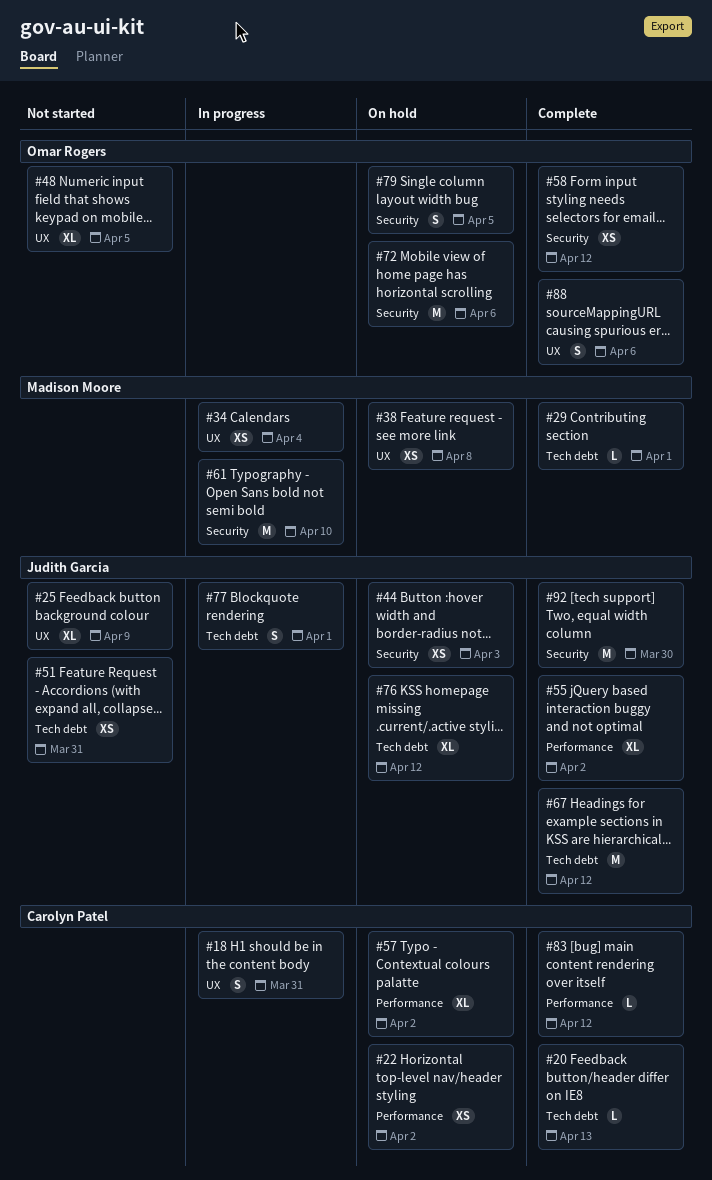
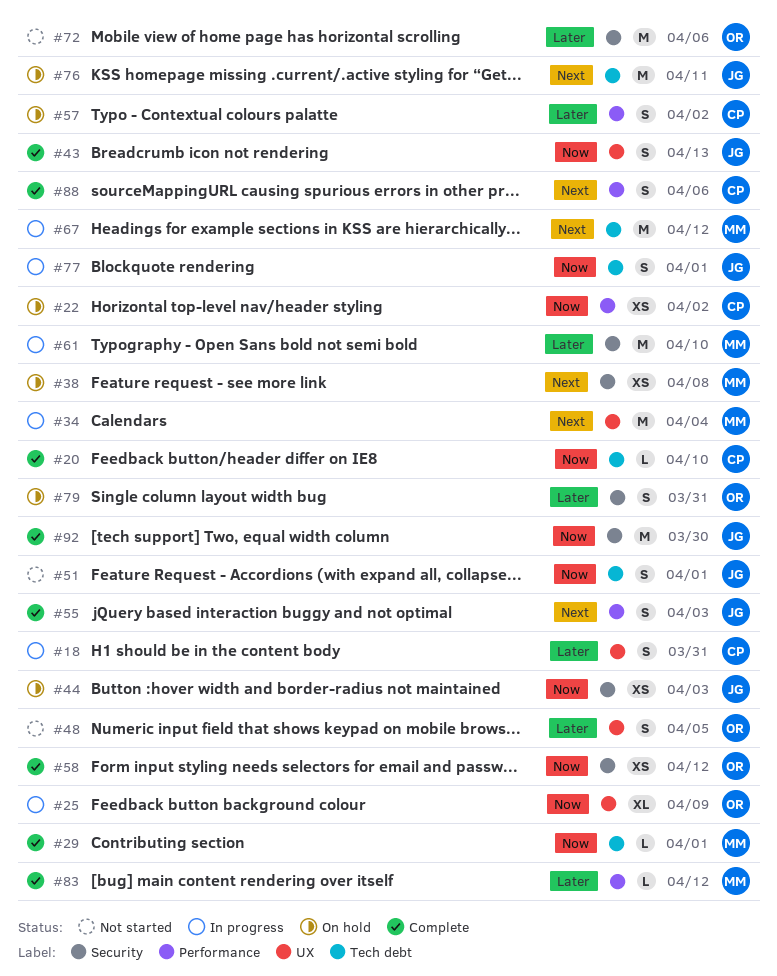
#20, due: Apr 13 -> Apr 10
#25, status: Not started -> In progress
#25, owner: Judith Garcia -> Omar Rogers
#34, estimate: XS -> M
#38, label: UX -> Security
#43: none -> present
#48, estimate: XL -> S
#51, estimate: XS -> S
#51, due: Mar 31 -> Apr 1
#55, estimate: XL -> S
#55, due: Apr 2 -> Apr 3
#57, estimate: XL -> S
#67, status: Complete -> In progress
#67, owner: Judith Garcia -> Madison Moore
#72, status: On hold -> Not started
#76, estimate: XL -> M
#76, due: Apr 12 -> Apr 11
#79, due: Apr 5 -> Mar 31
#83, owner: Carolyn Patel -> Madison Moore
#88, owner: Omar Rogers -> Carolyn Patel
#88, label: UX -> Performance

